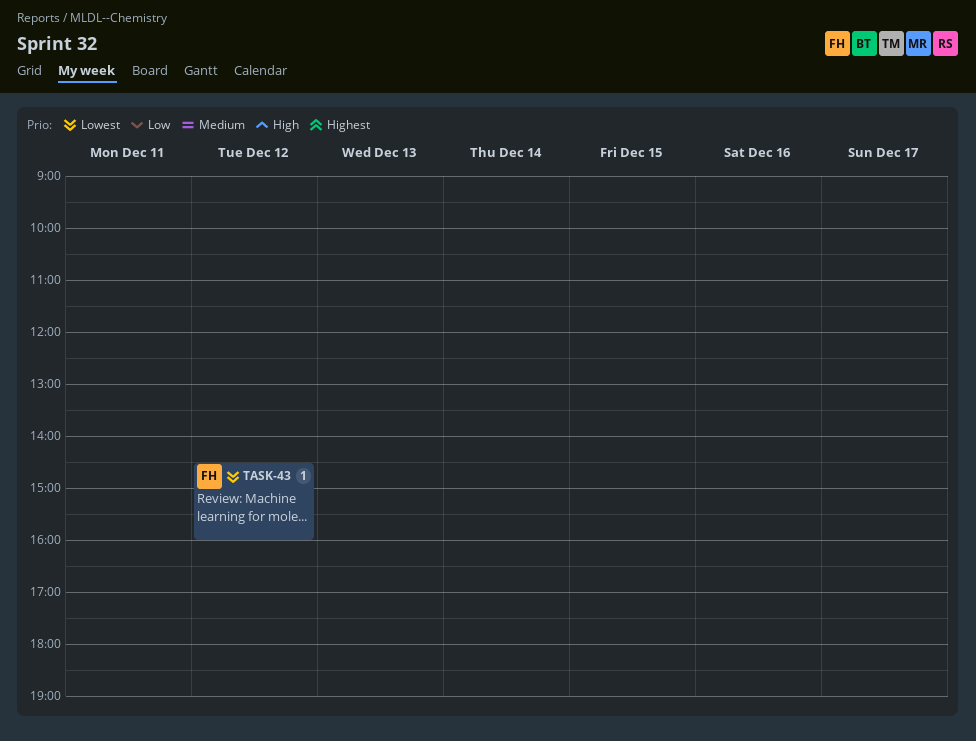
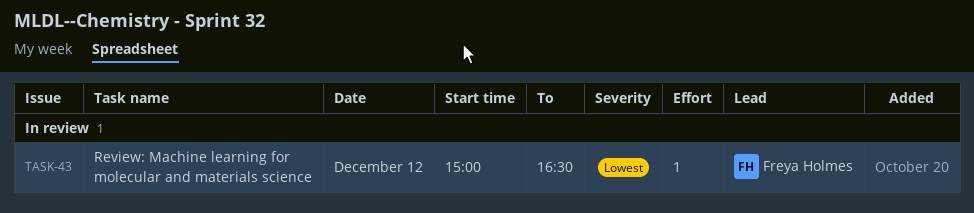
TASK-43, begins: 14:30 -> 15:00
TASK-43, ends: 16:00 -> 16:30

